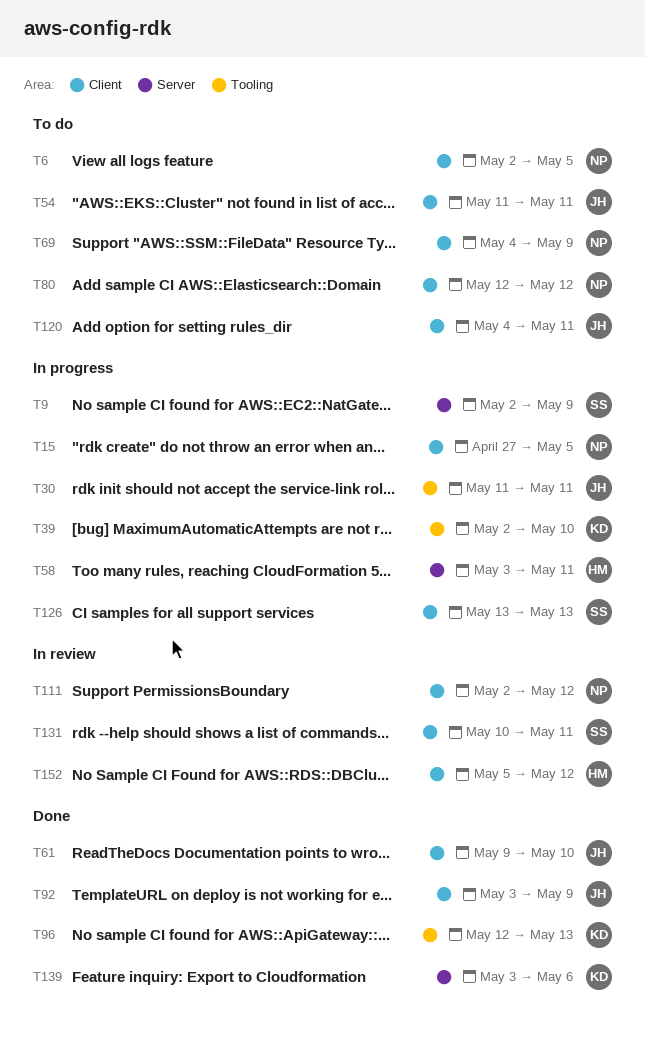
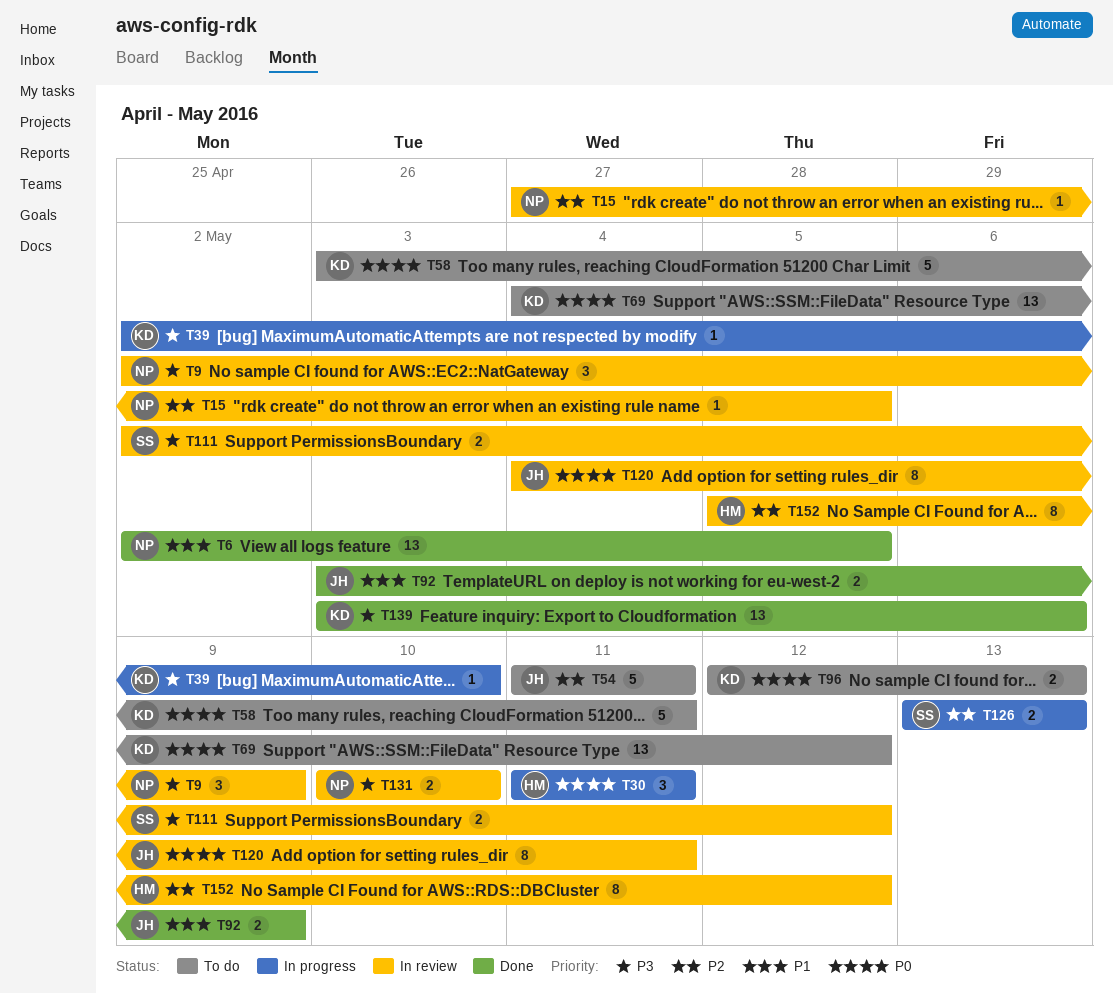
T6, status: To do -> Done
T9, status: In progress -> In review
T9, owner: SS -> NP
T15, status: In progress -> In review
T30, owner: JH -> HM
T58, status: In progress -> To do
T58, owner: HM -> KD
T61: present -> none
T69, owner: NP -> KD
T69, due: May 9 -> May 12
T80: present -> none
T96, status: Done -> To do
T111, owner: NP -> SS
T120, status: To do -> In review
T131, owner: SS -> NP
T131, due: May 11 -> May 10

